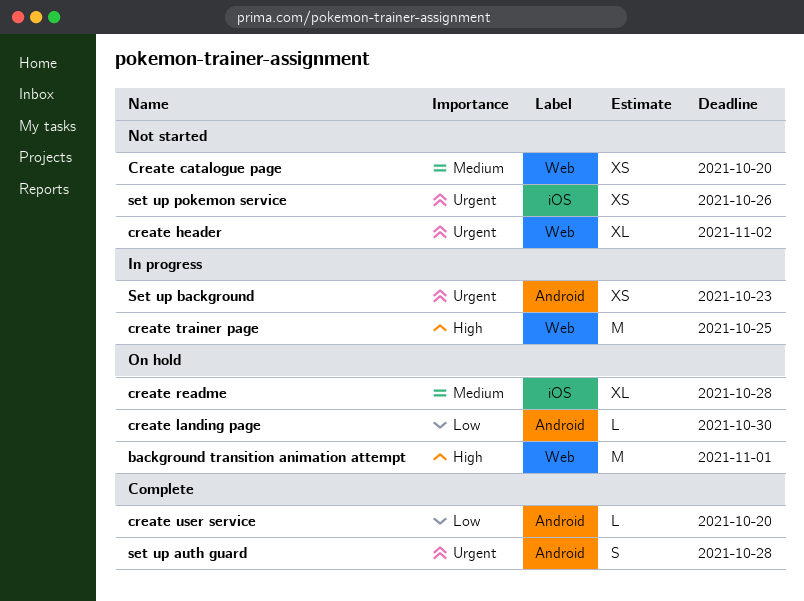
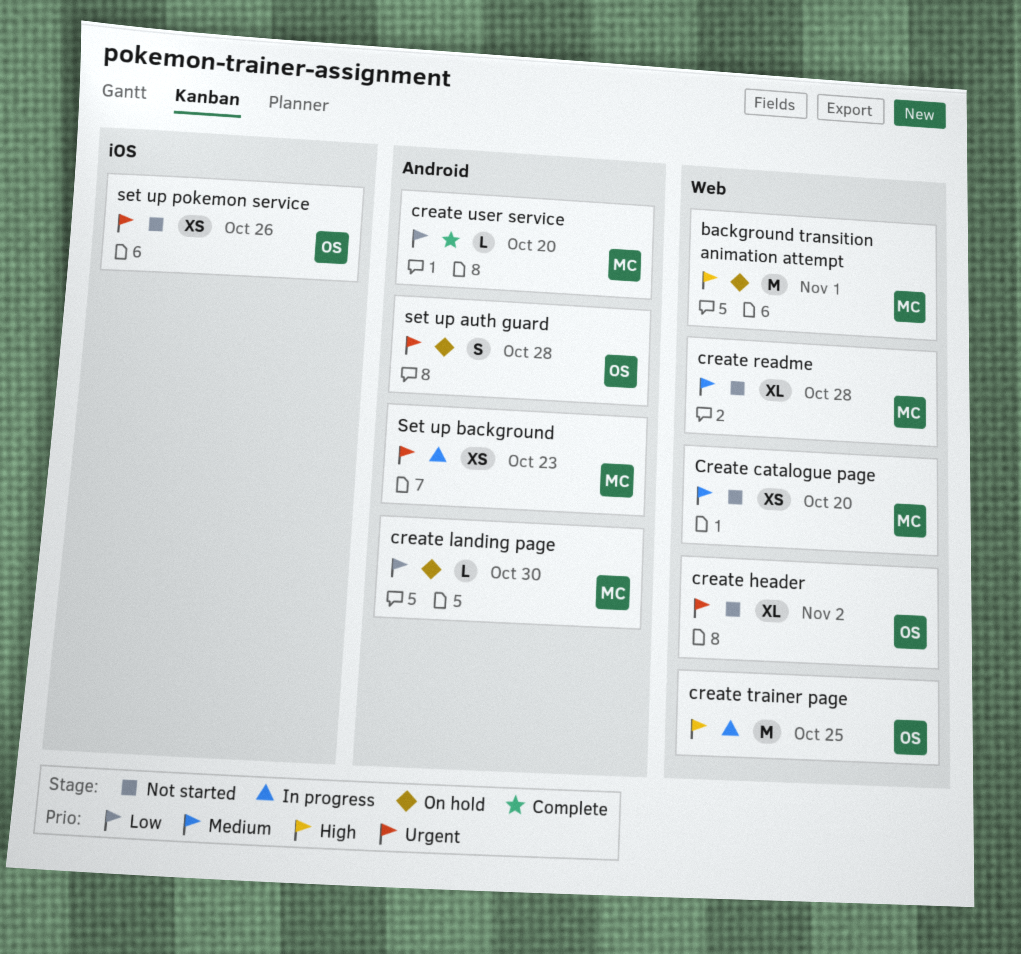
create readme, status: On hold -> Not started
create readme, label: iOS -> Web
set up auth guard, status: Complete -> On hold

